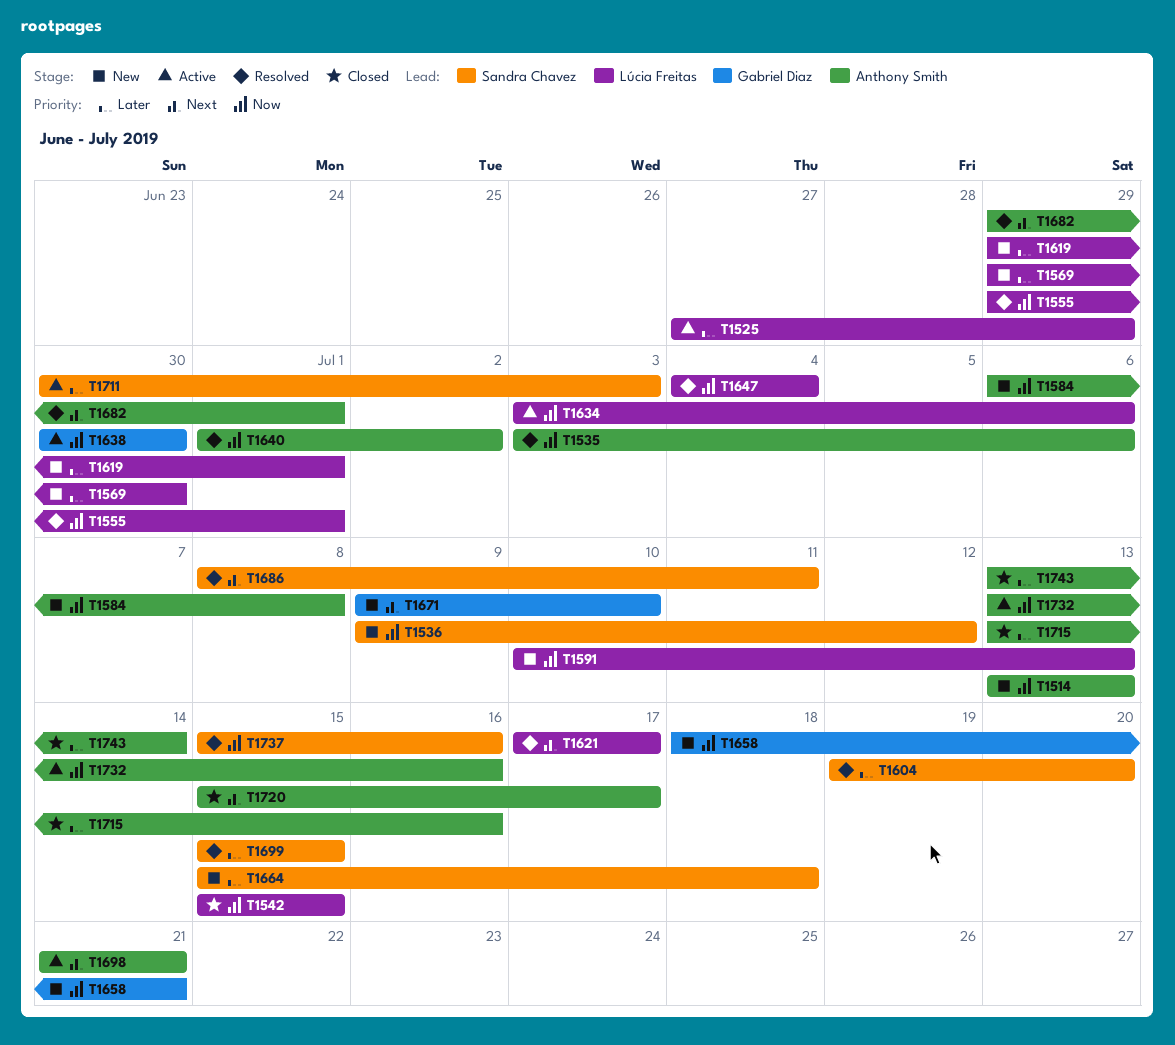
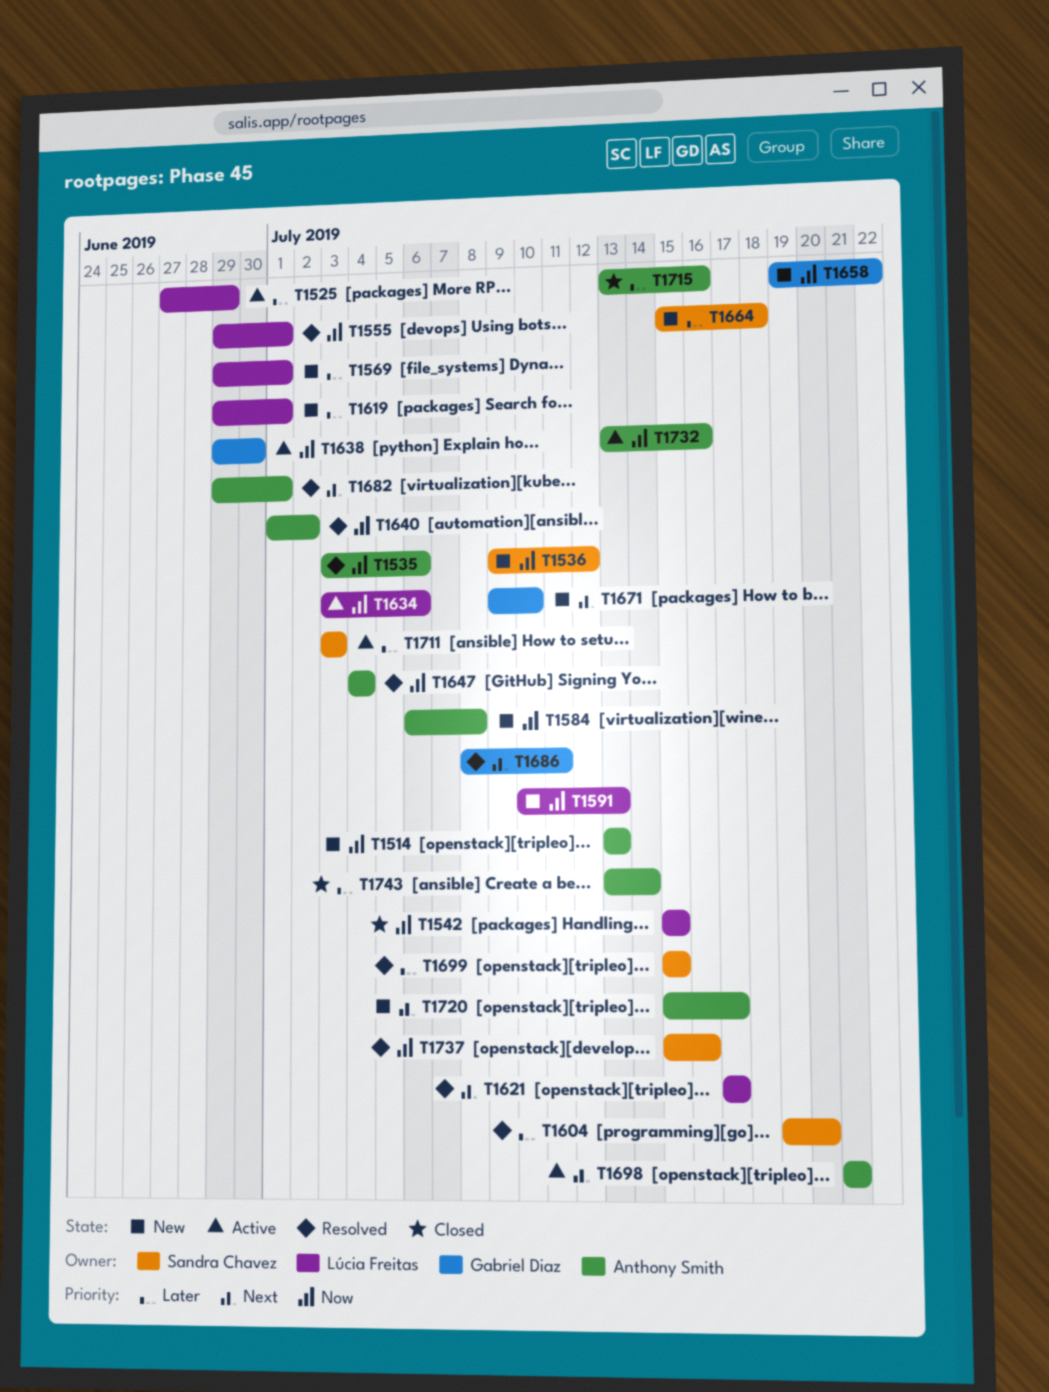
T1569, due: Jun 30 -> Jul 1
T1638, start: Jun 30 -> Jun 29
T1647, owner: Lúcia Freitas -> Anthony Smith
T1658, start: Jul 18 -> Jul 19
T1658, due: Jul 21 -> Jul 22
T1686, owner: Sandra Chavez -> Gabriel Diaz
T1711, start: Jun 30 -> Jul 3
T1720, status: Closed -> New

